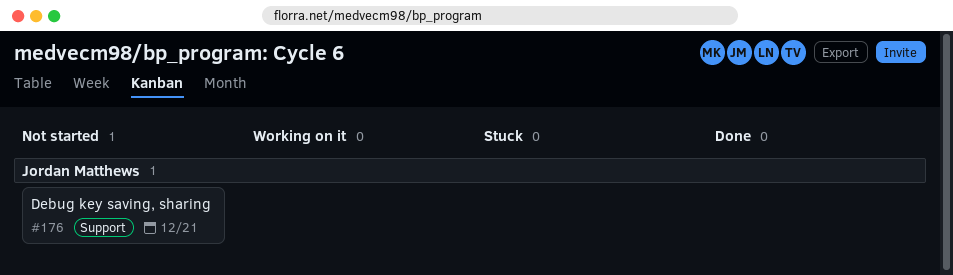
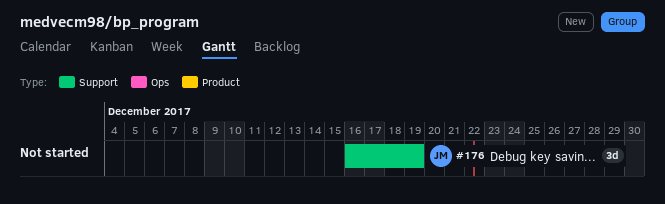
#176, due: Dec 21 -> Dec 19

